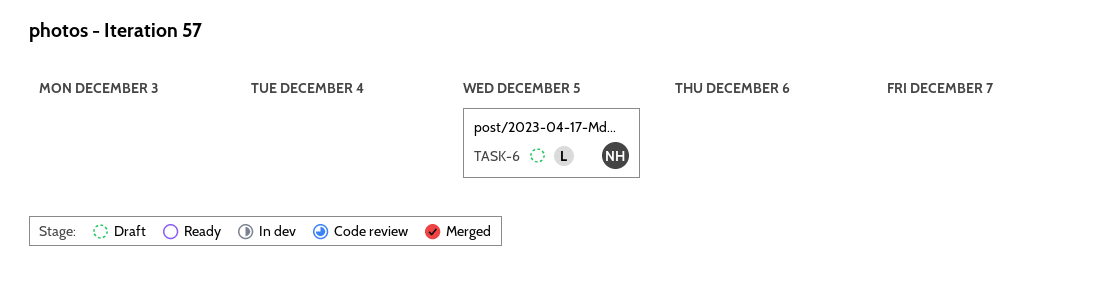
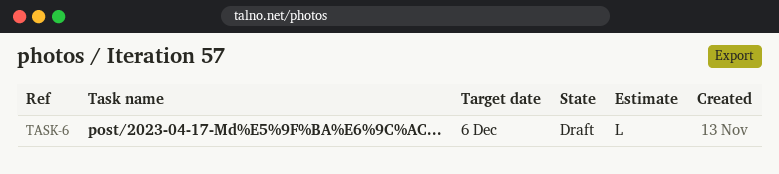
TASK-6, due: Dec 5 -> Dec 6

